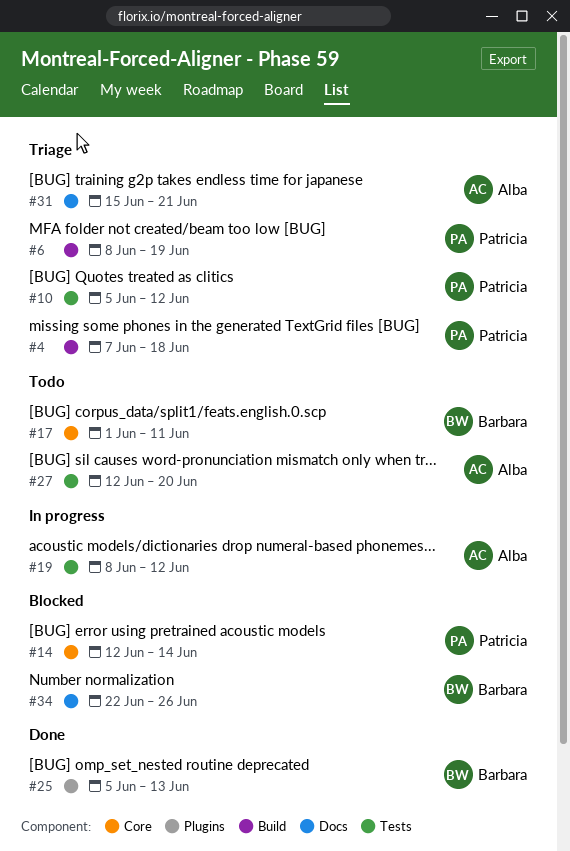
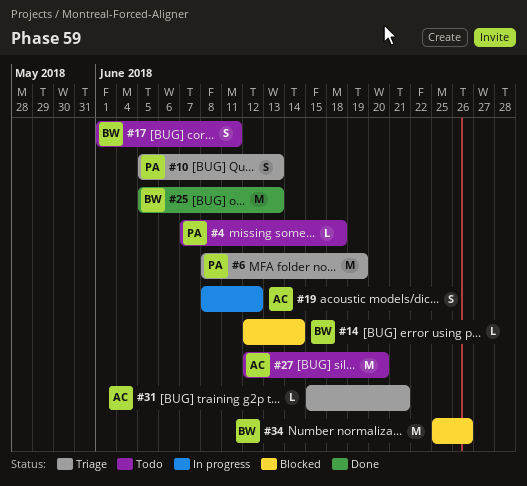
#4, status: Triage -> Todo
#10, due: Jun 12 -> Jun 13
#14, owner: Patricia -> Barbara
#34, start: Jun 22 -> Jun 25

